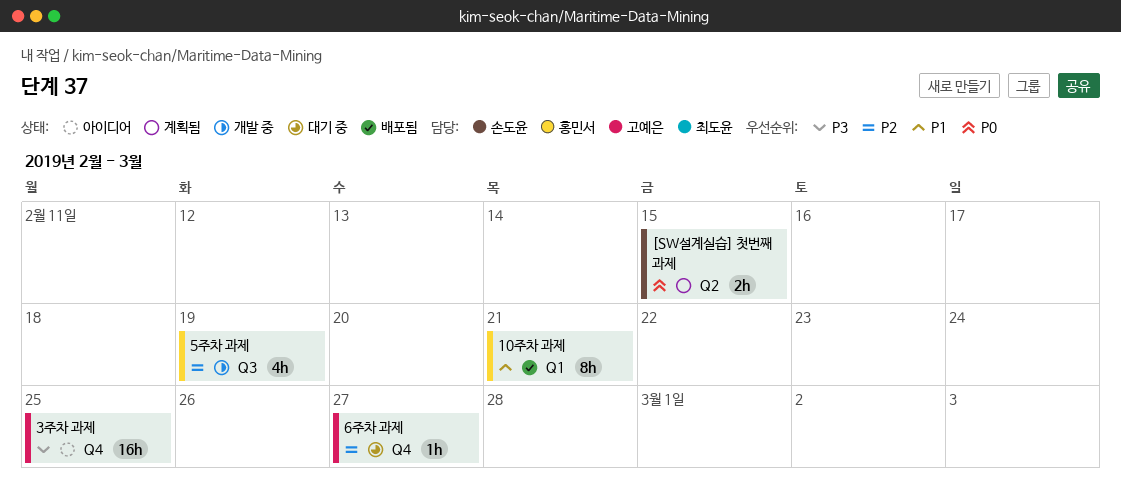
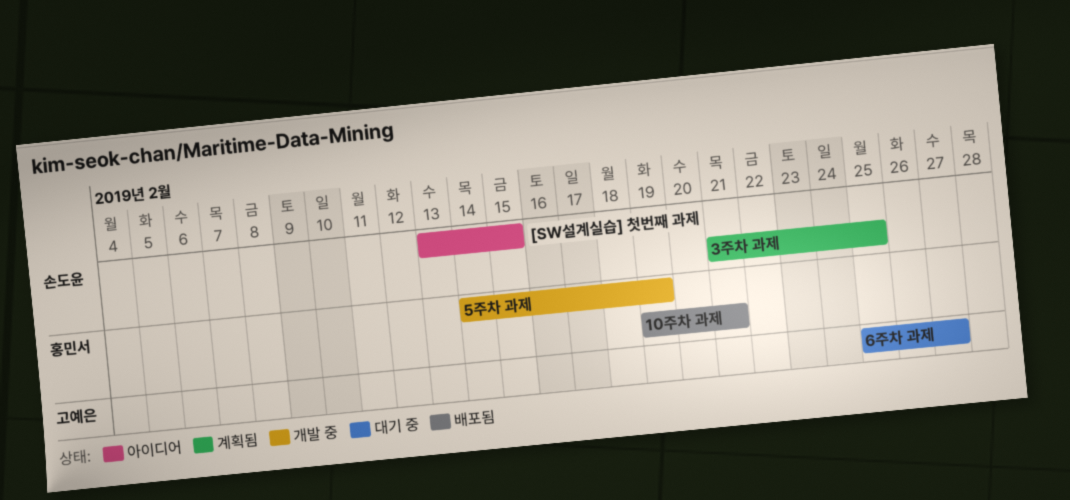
3주차 과제, status: 아이디어 -> 계획됨
3주차 과제, owner: 고예은 -> 손도윤
[SW설계실습] 첫번째 과제, status: 계획됨 -> 아이디어

